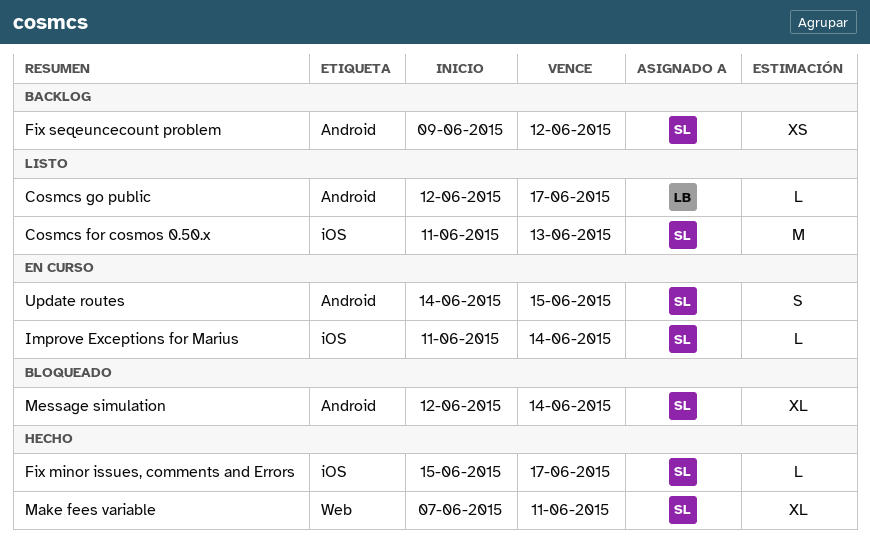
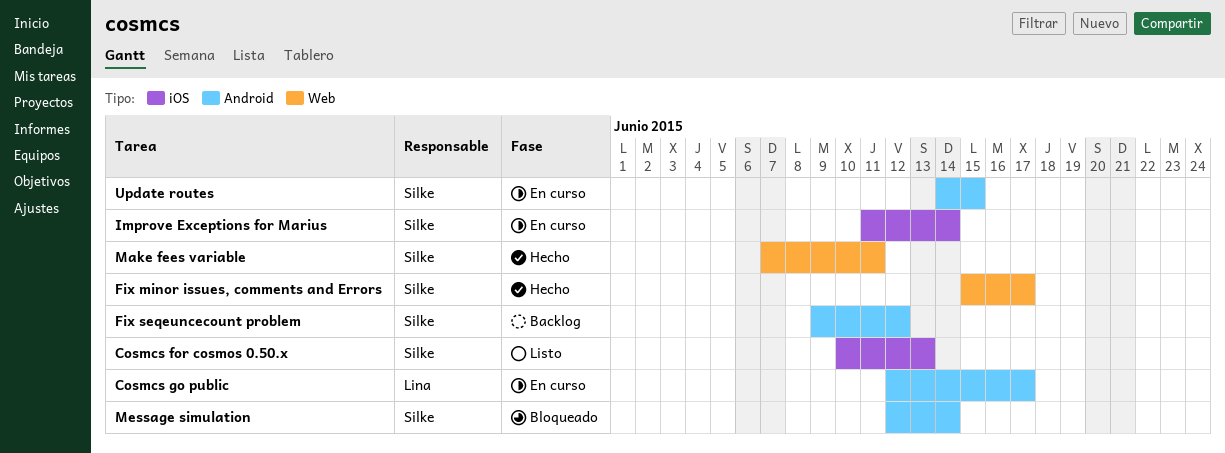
Cosmcs for cosmos 0.50.x, start: Jun 11 -> Jun 10
Cosmcs go public, status: Listo -> En curso
Fix minor issues, comments and Errors, label: iOS -> Web

